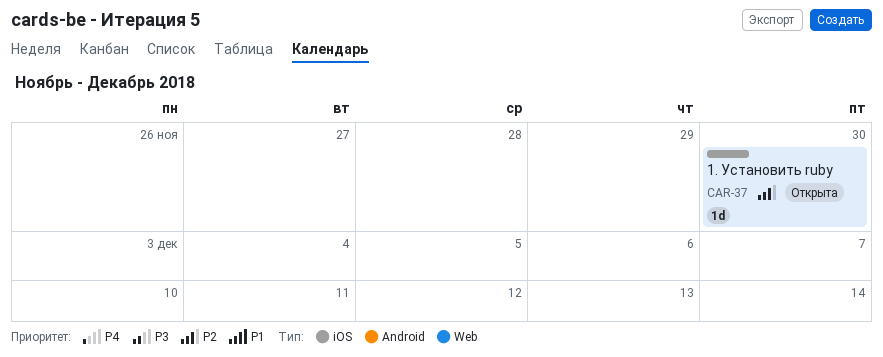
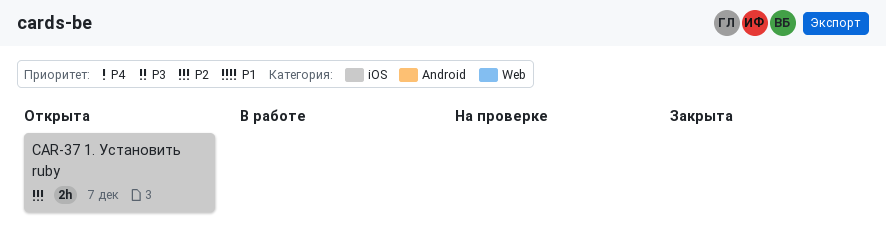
CAR-37, estimate: 1d -> 2h
CAR-37, due: Nov 30 -> Dec 7

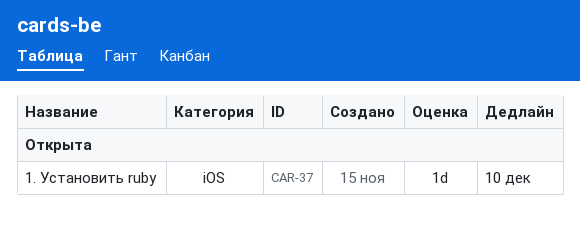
CAR-37, estimate: 2h -> 1d
CAR-37, due: Dec 7 -> Dec 10

